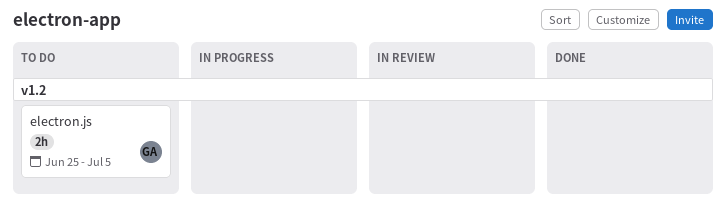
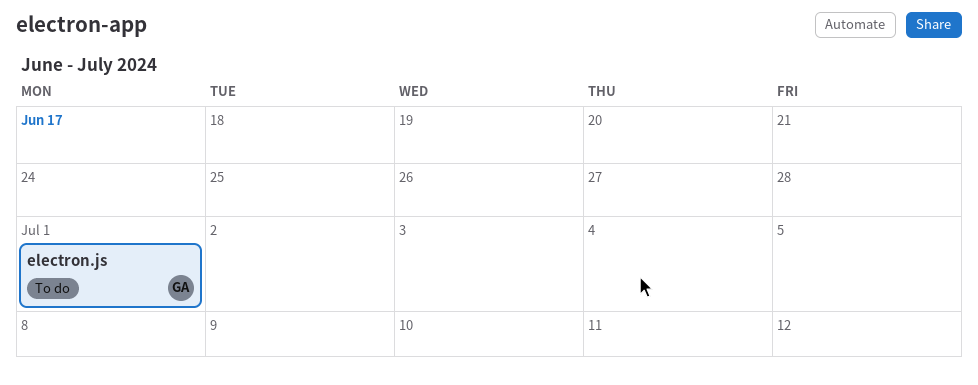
electron.js, due: Jul 5 -> Jul 1

